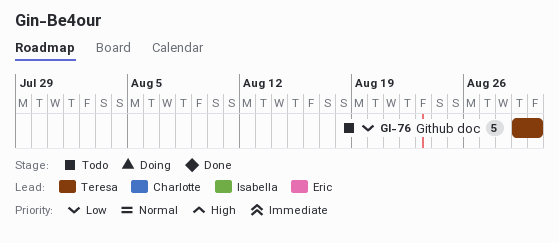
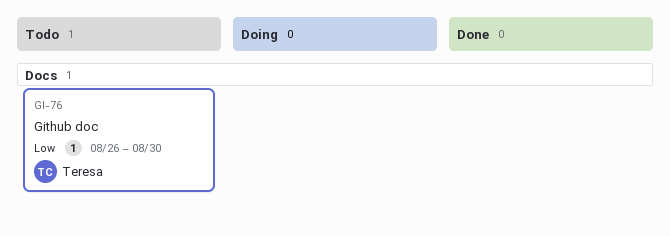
GI-76, estimate: 5 -> 1
GI-76, start: Aug 29 -> Aug 26

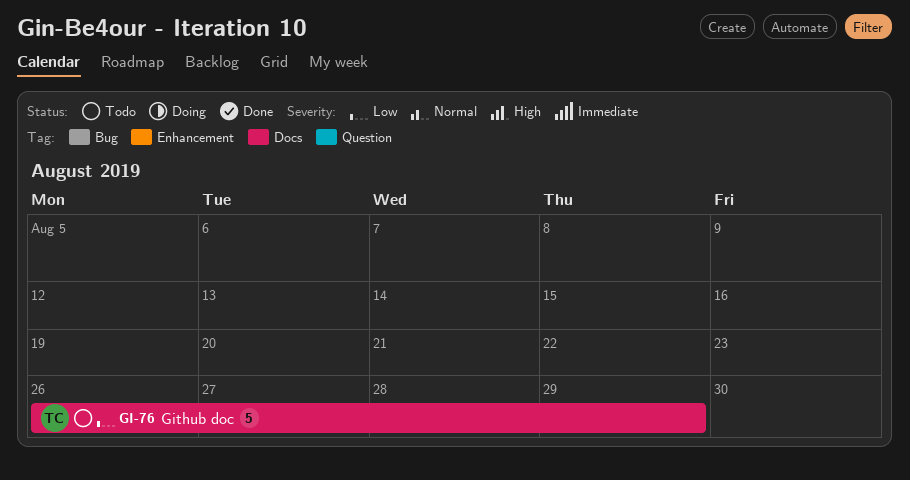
GI-76, estimate: 1 -> 5
GI-76, due: Aug 30 -> Aug 29

